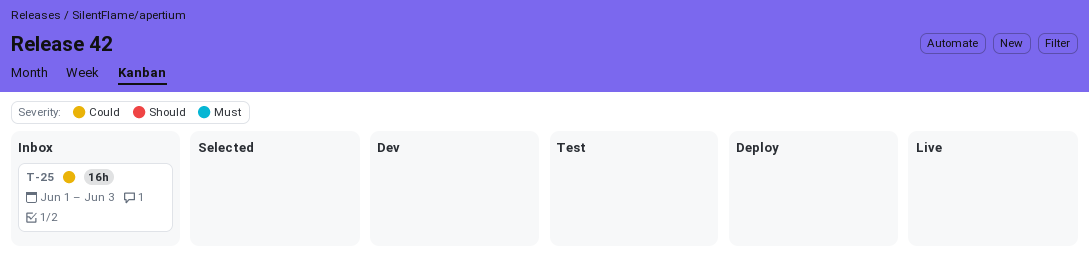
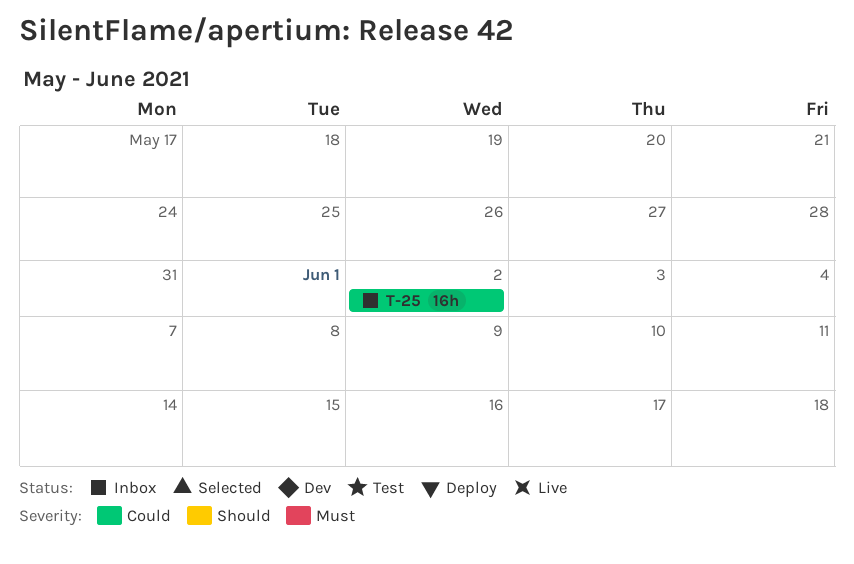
T-25, start: Jun 1 -> Jun 2
T-25, due: Jun 3 -> Jun 2

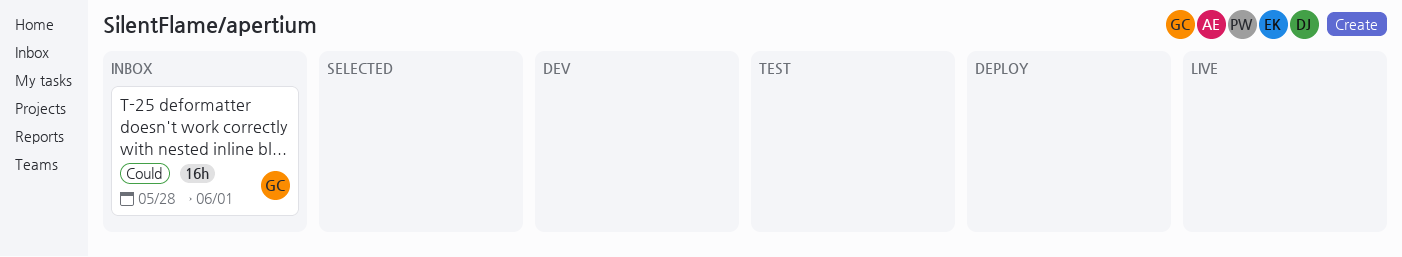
T-25, start: Jun 2 -> May 28
T-25, due: Jun 2 -> Jun 1

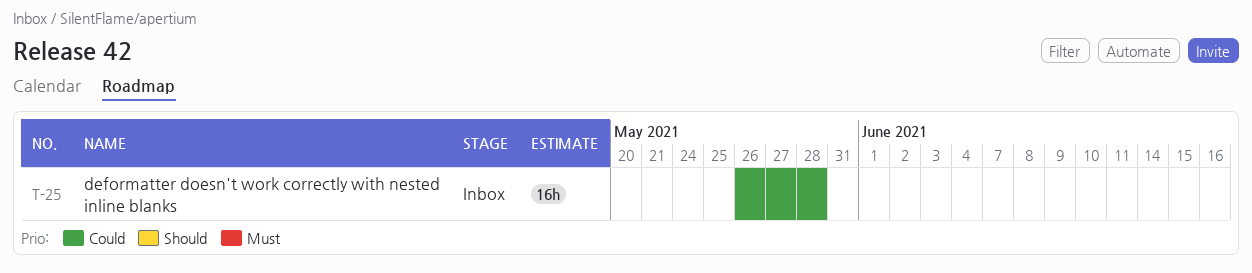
T-25, start: May 28 -> May 26
T-25, due: Jun 1 -> May 28

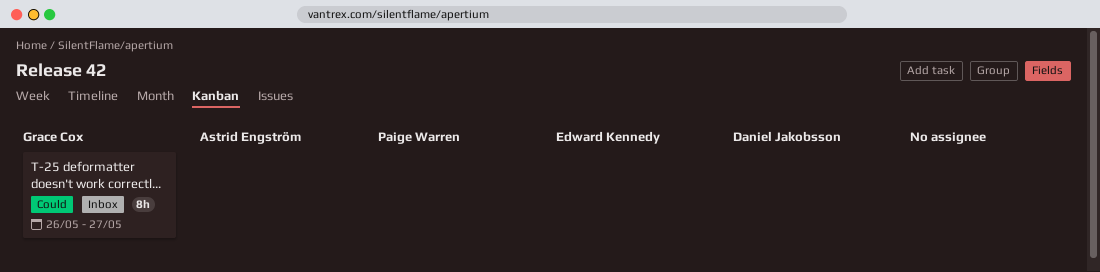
T-25, estimate: 16h -> 8h
T-25, due: May 28 -> May 27

